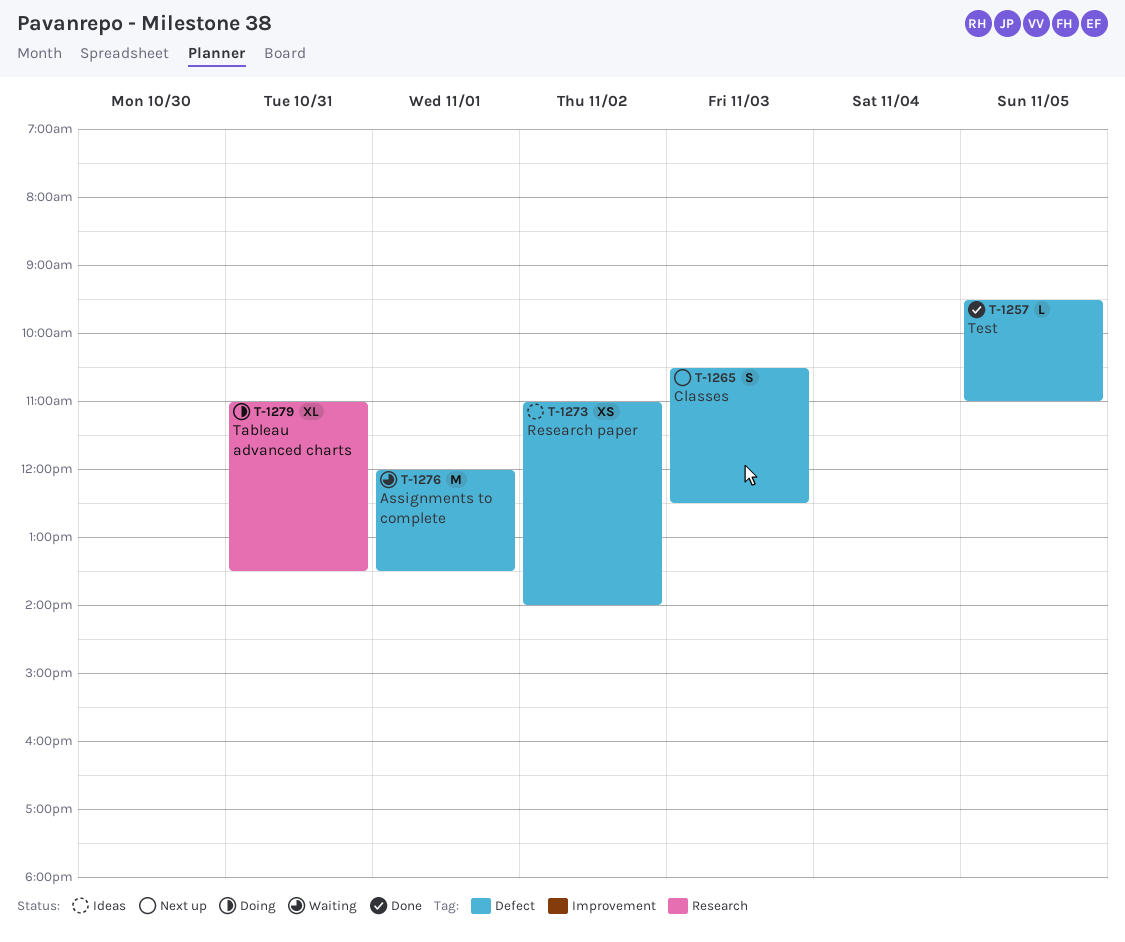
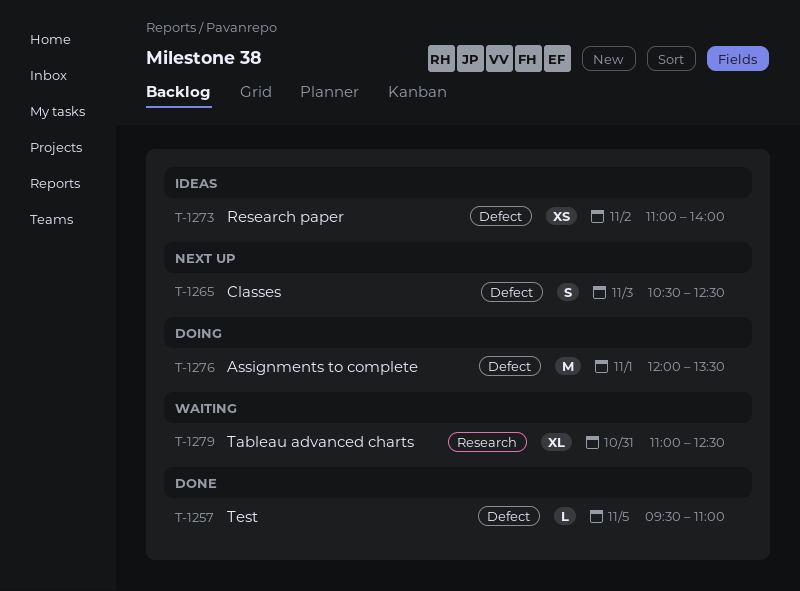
T-1276, status: Waiting -> Doing
T-1279, status: Doing -> Waiting
T-1279, ends: 13:30 -> 12:30

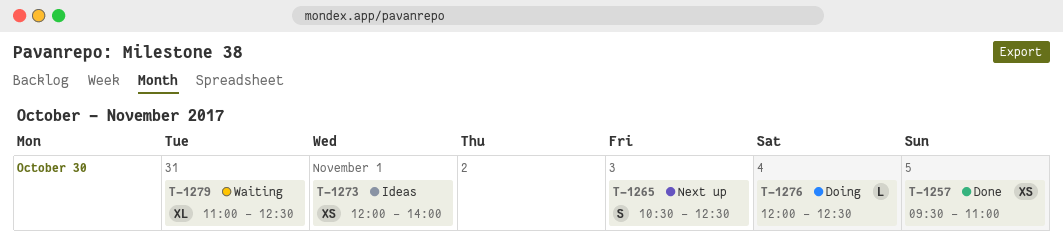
T-1257, estimate: L -> XS
T-1273, day: Nov 2 -> Nov 1
T-1273, begins: 11:00 -> 12:00
T-1276, estimate: M -> L
T-1276, day: Nov 1 -> Nov 4
T-1276, ends: 13:30 -> 12:30

